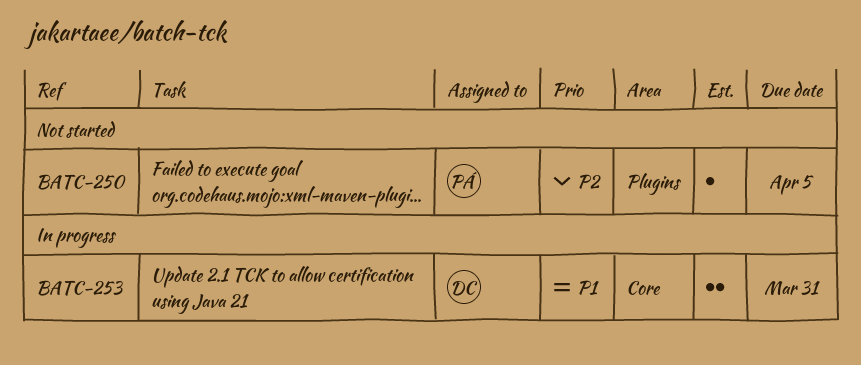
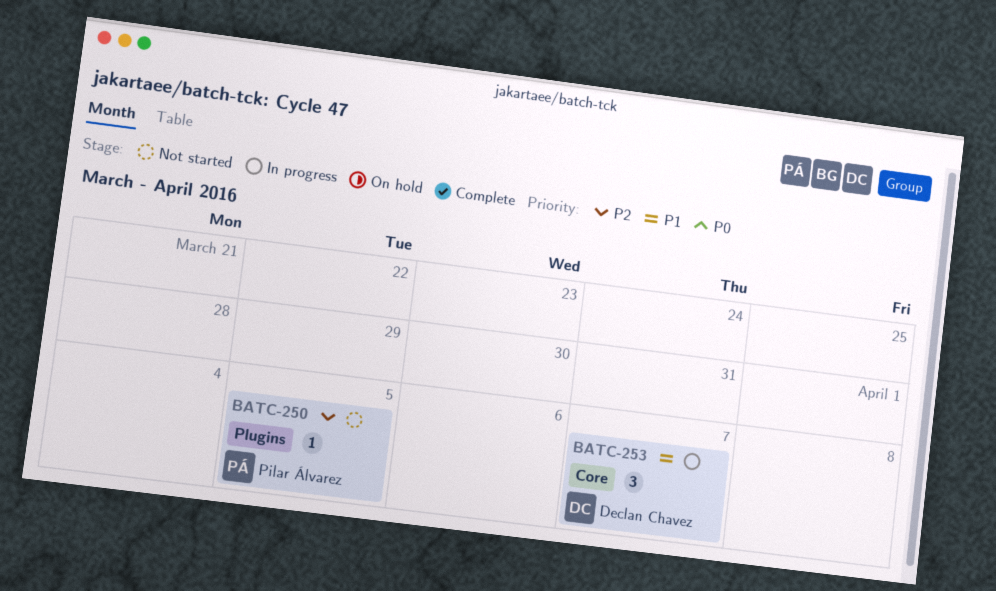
BATC-253, estimate: 2 -> 3
BATC-253, due: Mar 31 -> Apr 7

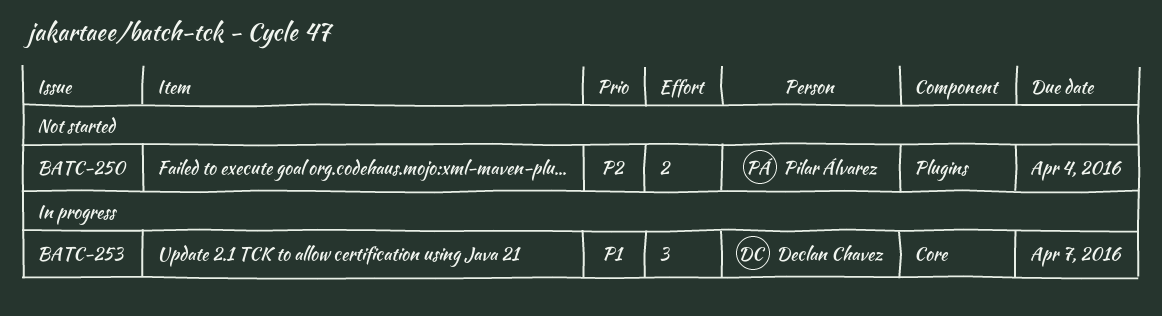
BATC-250, estimate: 1 -> 2
BATC-250, due: Apr 5 -> Apr 4

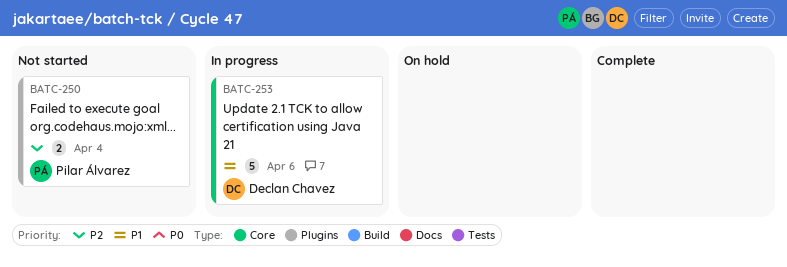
BATC-253, estimate: 3 -> 5
BATC-253, due: Apr 7 -> Apr 6

